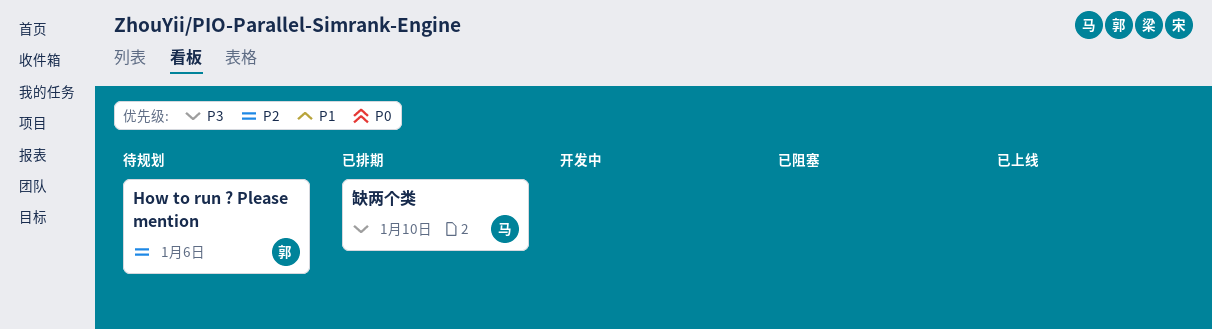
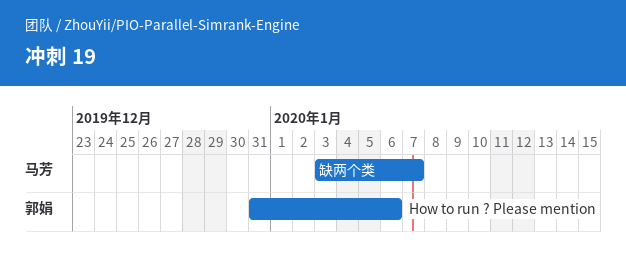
缺两个类, due: Jan 10 -> Jan 7

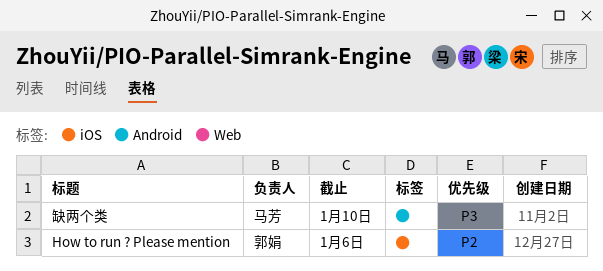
缺两个类, due: Jan 7 -> Jan 10

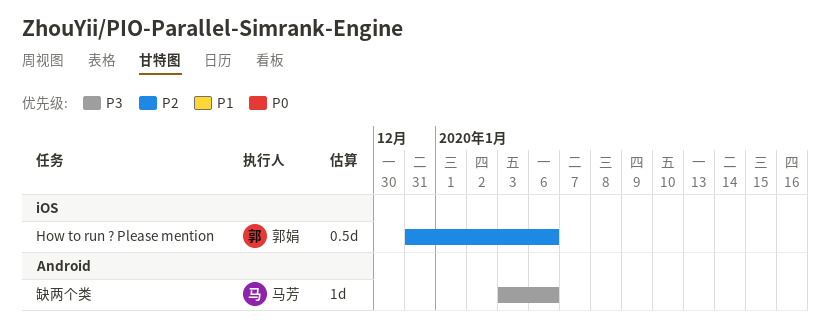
缺两个类, due: Jan 10 -> Jan 6

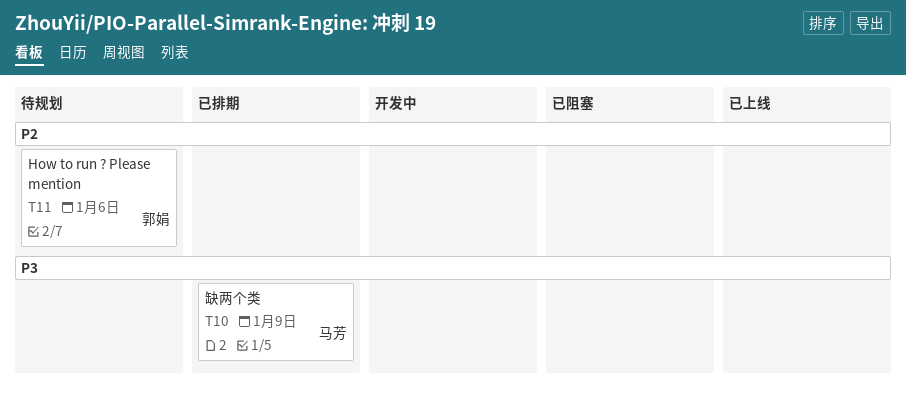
缺两个类, due: Jan 6 -> Jan 9

